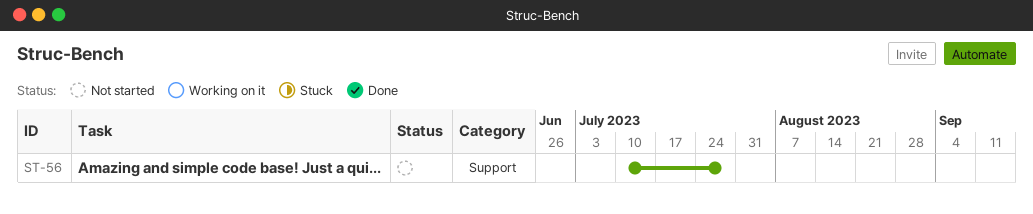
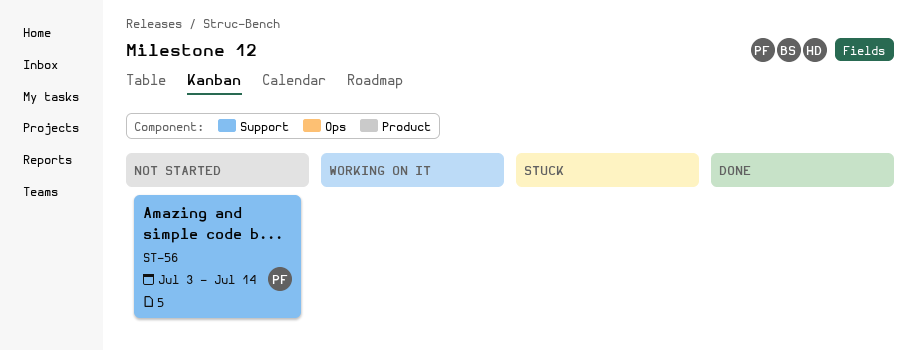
ST-56, start: Jul 10 -> Jul 3
ST-56, due: Jul 28 -> Jul 14

